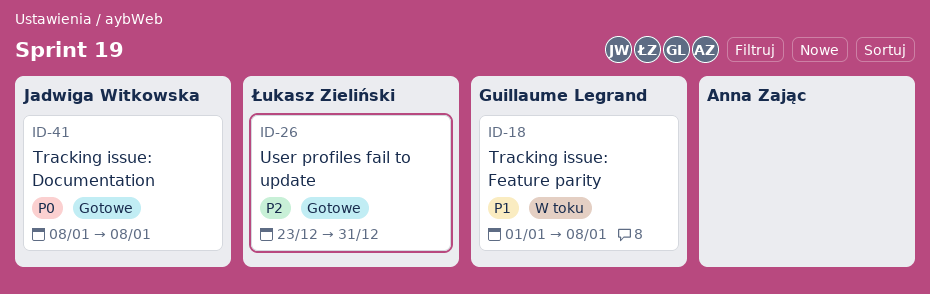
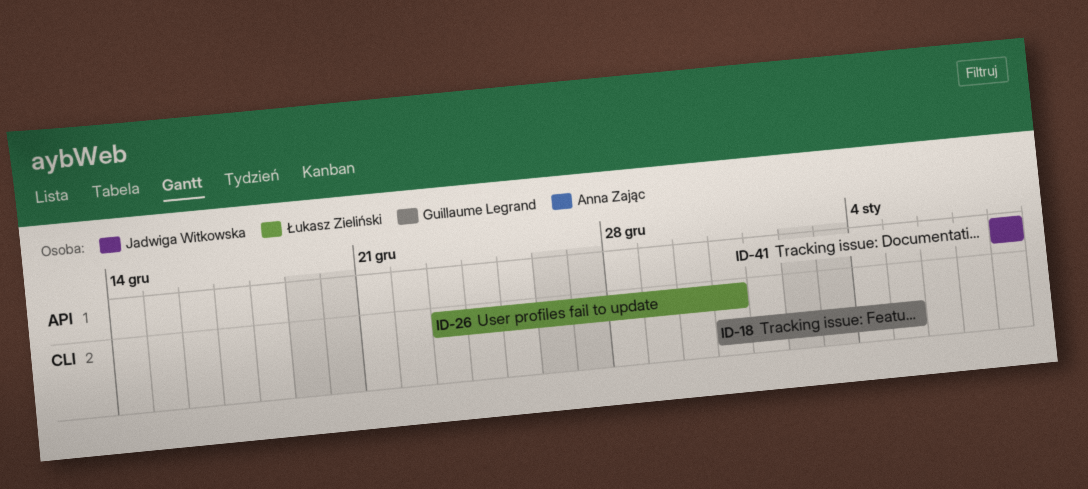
ID-18, start: Jan 1 -> Dec 31
ID-18, due: Jan 8 -> Jan 5

